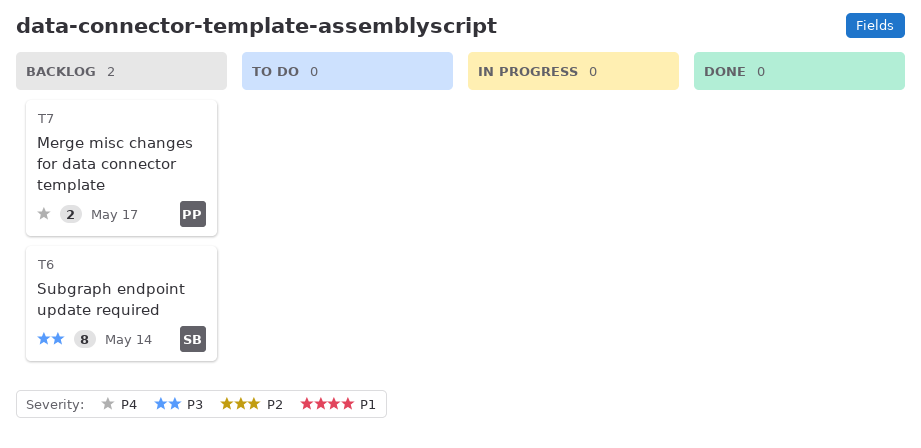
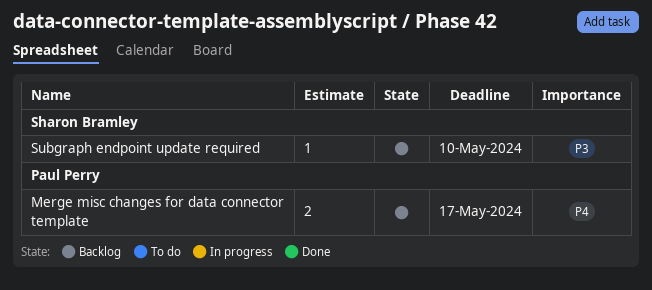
Subgraph endpoint update required, estimate: 8 -> 1
Subgraph endpoint update required, due: May 14 -> May 10

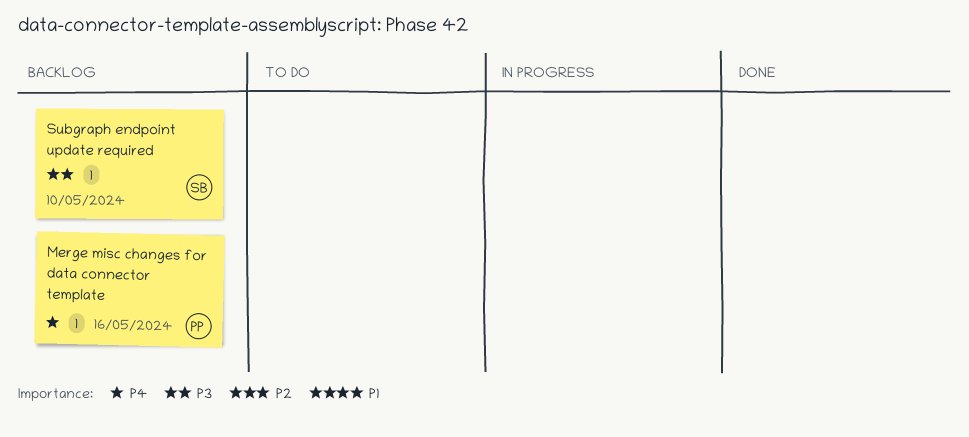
Merge misc changes for data connector template, estimate: 2 -> 1
Merge misc changes for data connector template, due: May 17 -> May 16

